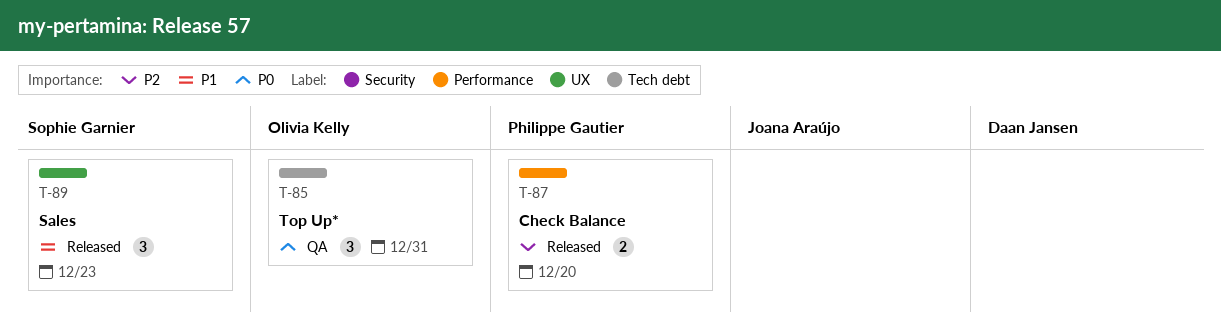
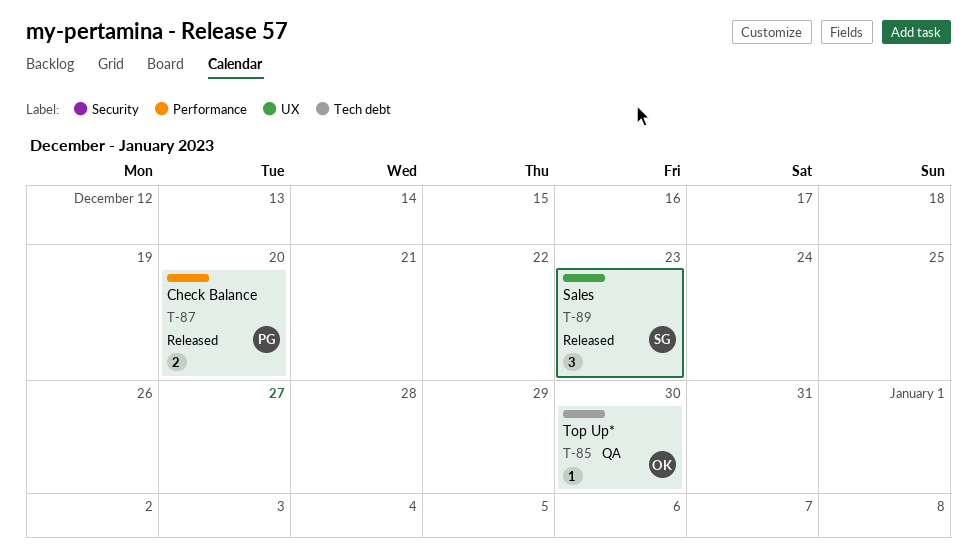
T-85, estimate: 3 -> 1
T-85, due: Dec 31 -> Dec 30

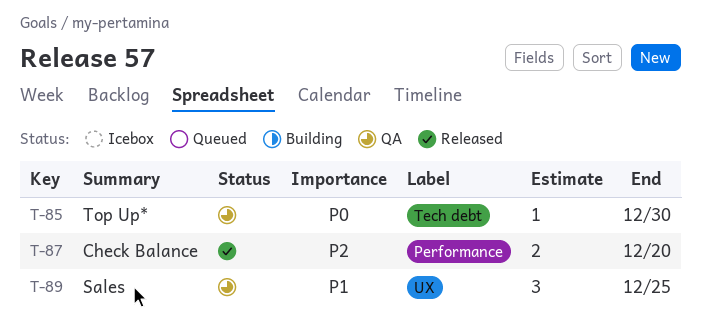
T-89, status: Released -> QA
T-89, due: Dec 23 -> Dec 25

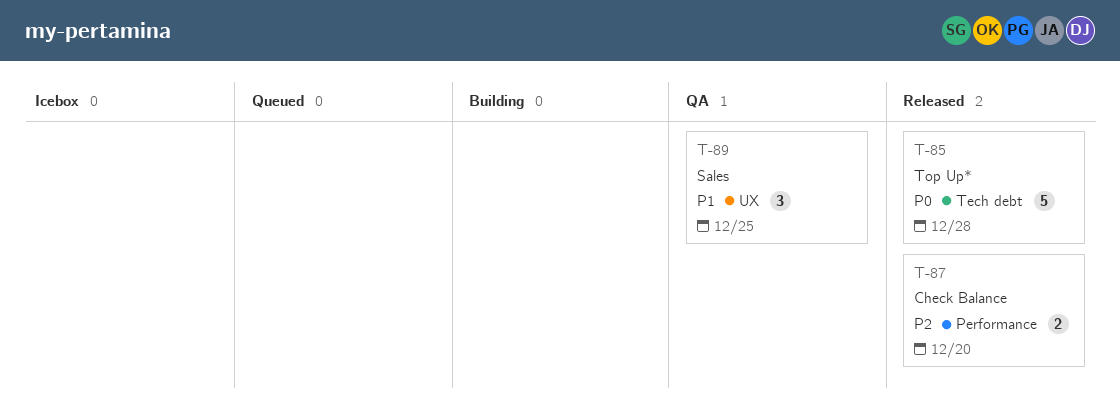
T-85, status: QA -> Released
T-85, estimate: 1 -> 5
T-85, due: Dec 30 -> Dec 28

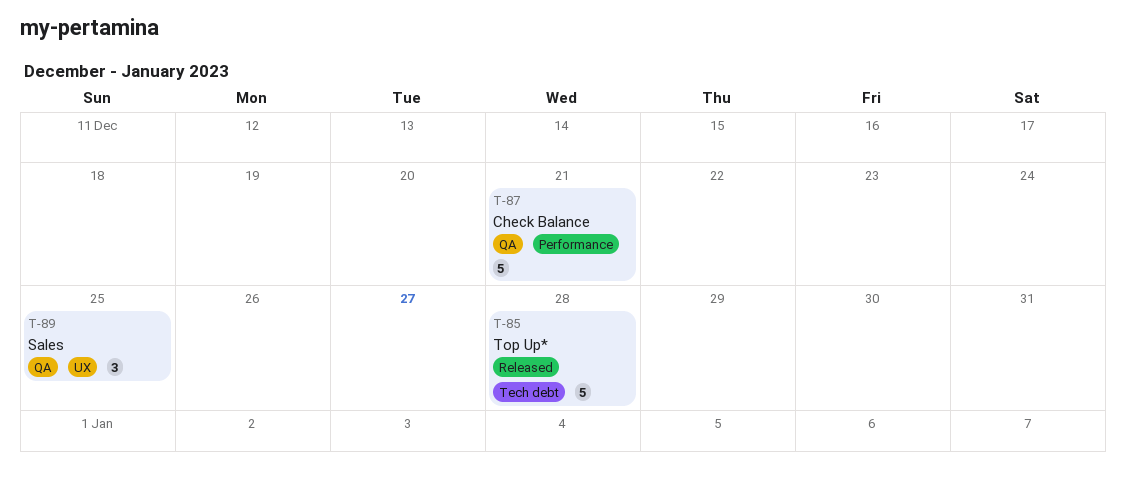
T-87, status: Released -> QA
T-87, estimate: 2 -> 5
T-87, due: Dec 20 -> Dec 21

